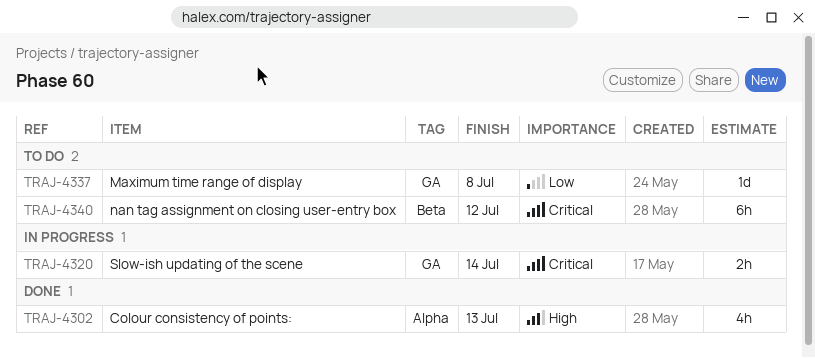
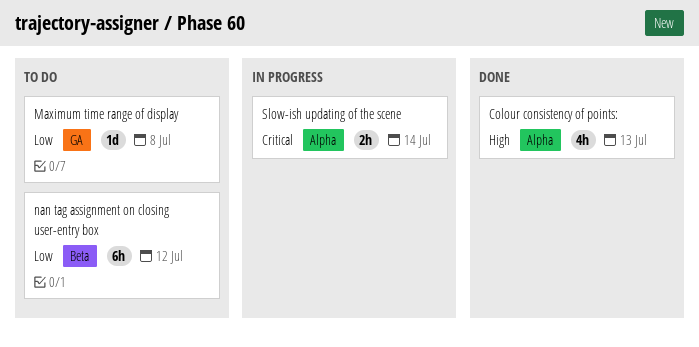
nan tag assignment on closing user-entry box, priority: Critical -> Low
Slow-ish updating of the scene, label: GA -> Alpha

